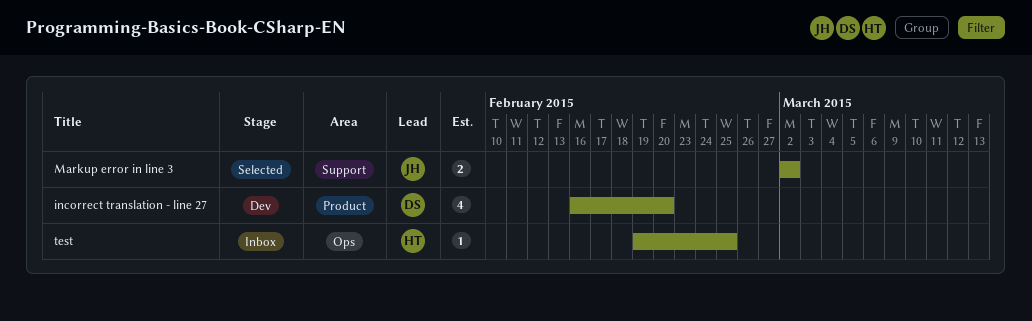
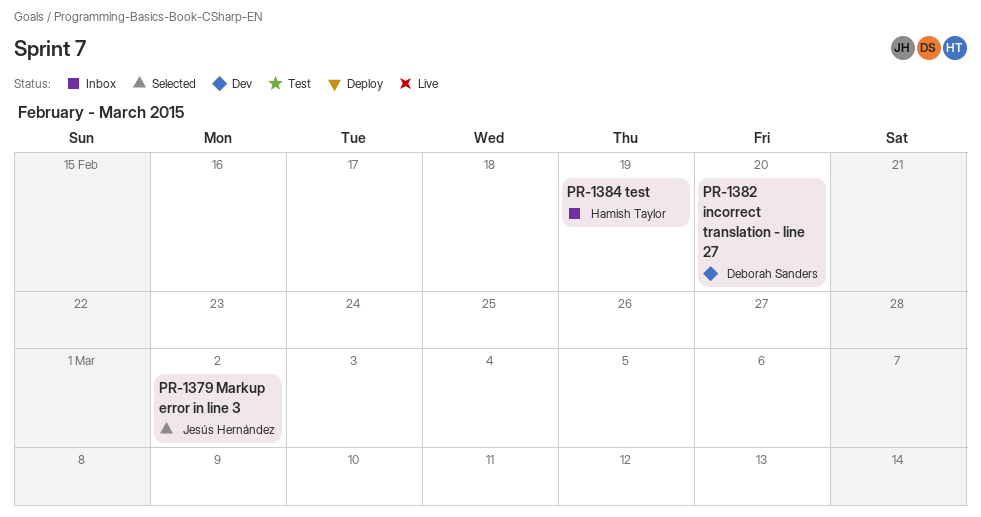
test, due: Feb 25 -> Feb 19

